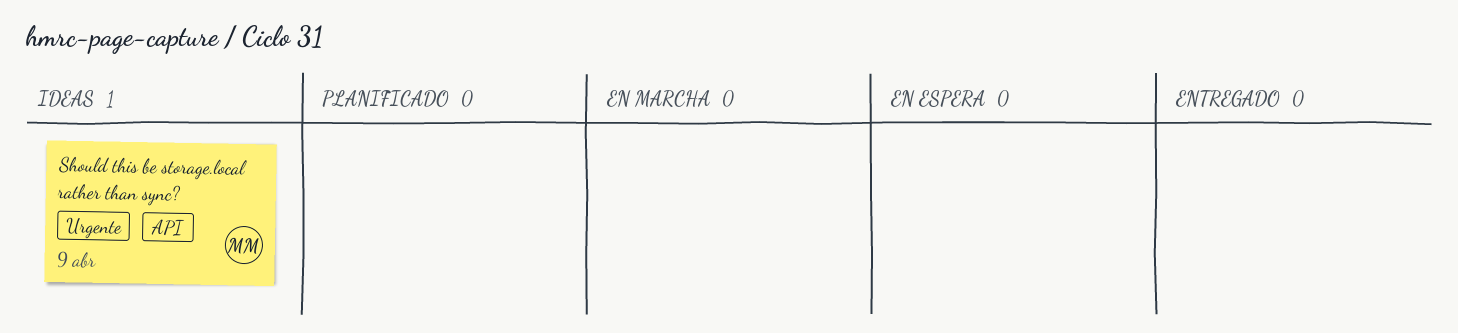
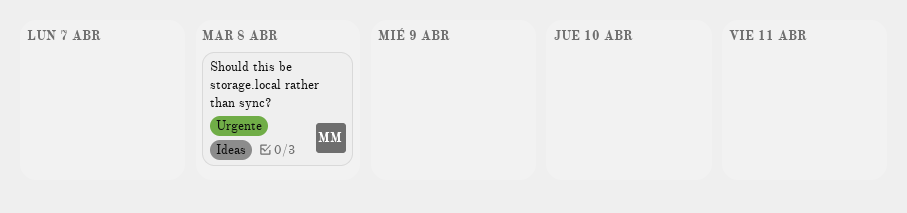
Should this be storage.local rather than sync?, due: Apr 9 -> Apr 8

